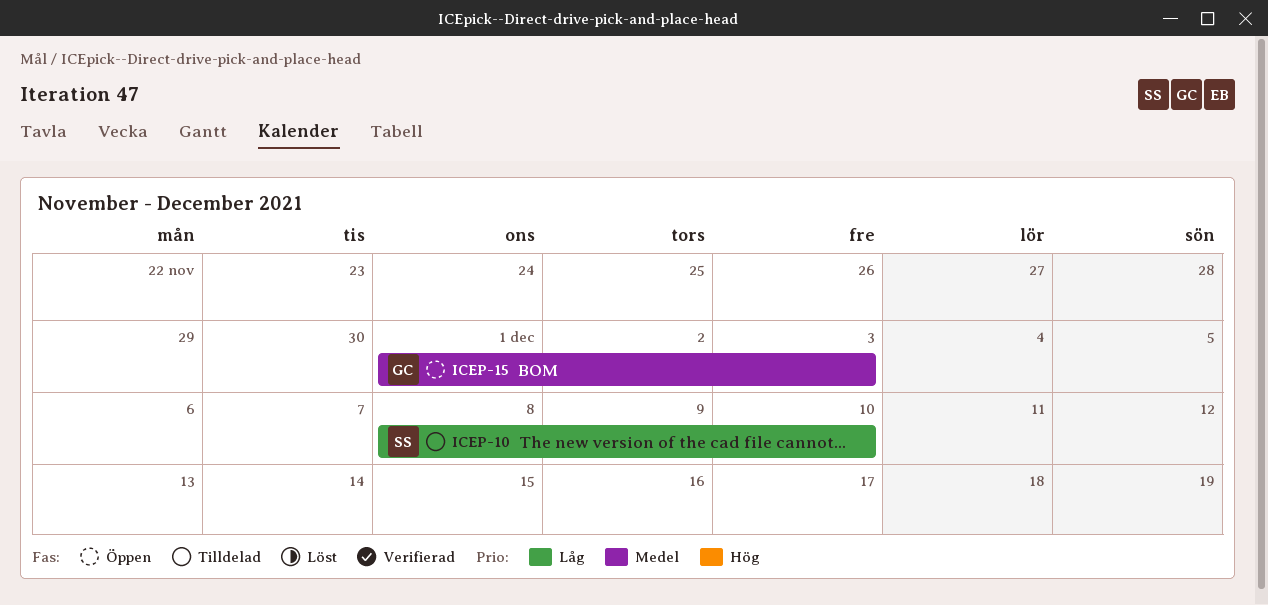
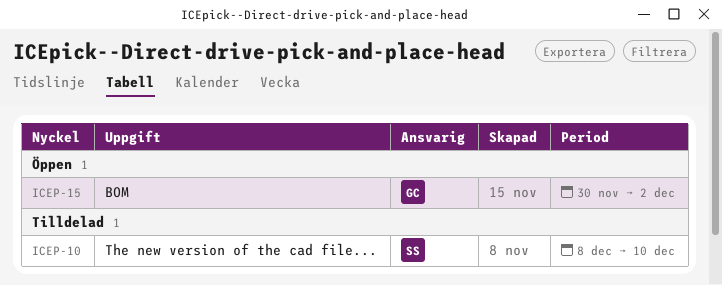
ICEP-15, start: Dec 1 -> Nov 30
ICEP-15, due: Dec 3 -> Dec 2

